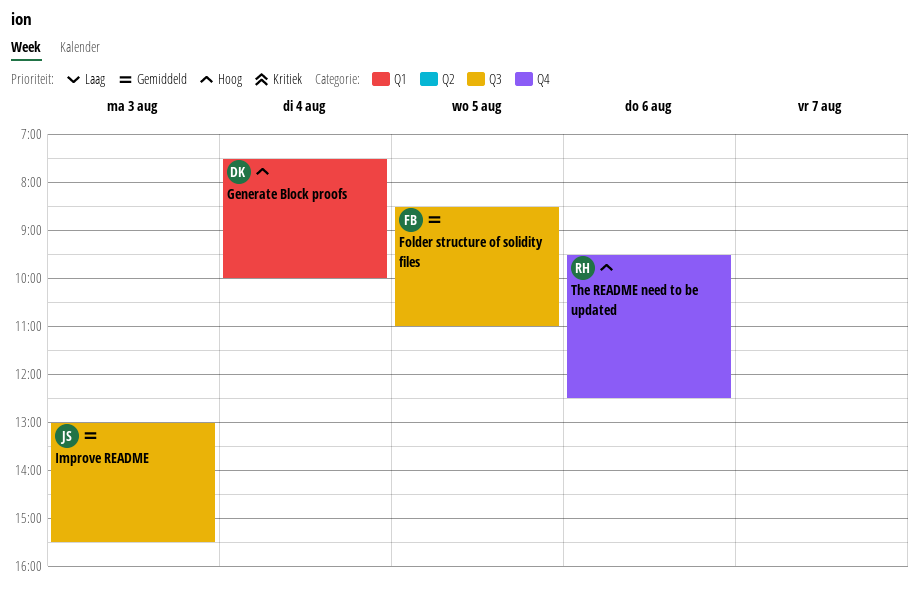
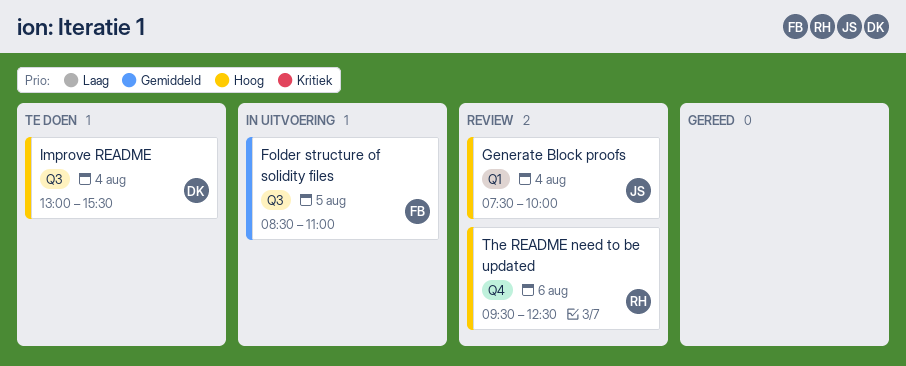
Generate Block proofs, owner: DK -> JS
Improve README, owner: JS -> DK
Improve README, priority: Gemiddeld -> Hoog
Improve README, day: Aug 3 -> Aug 4

